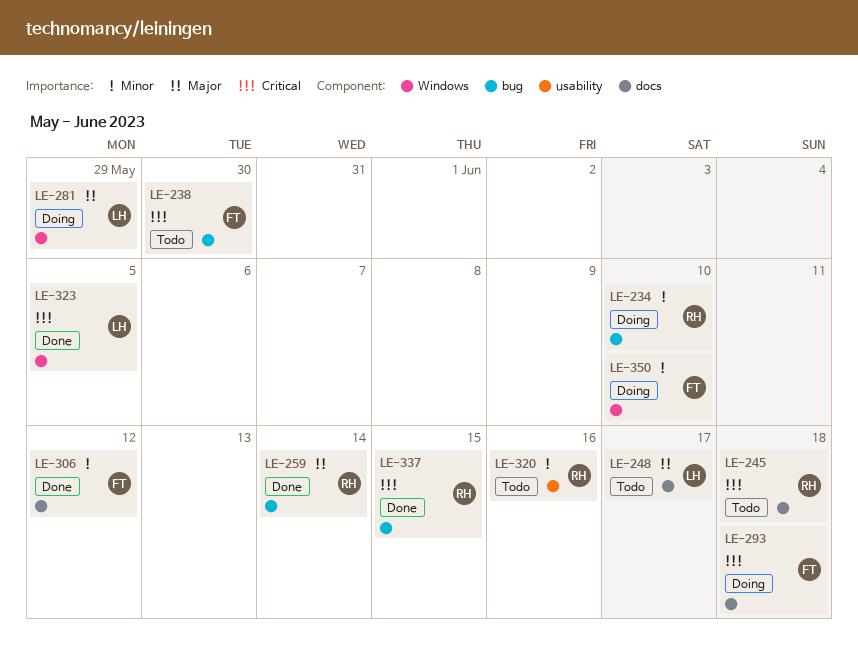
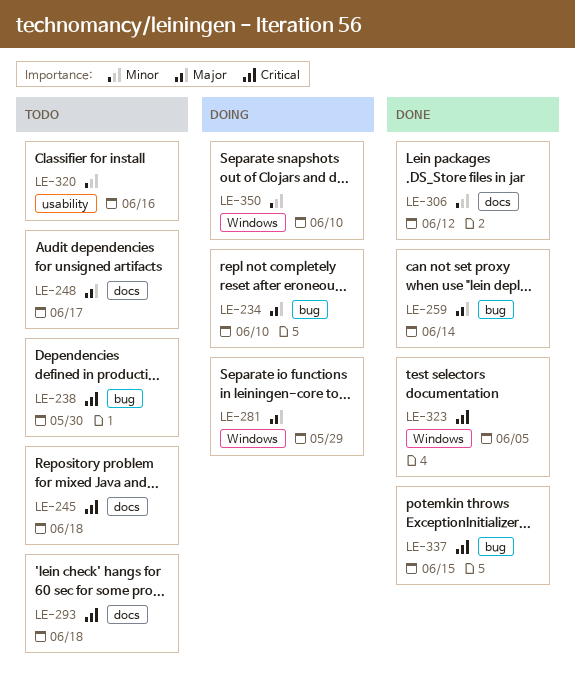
LE-234, priority: Minor -> Major
LE-293, status: Doing -> Todo

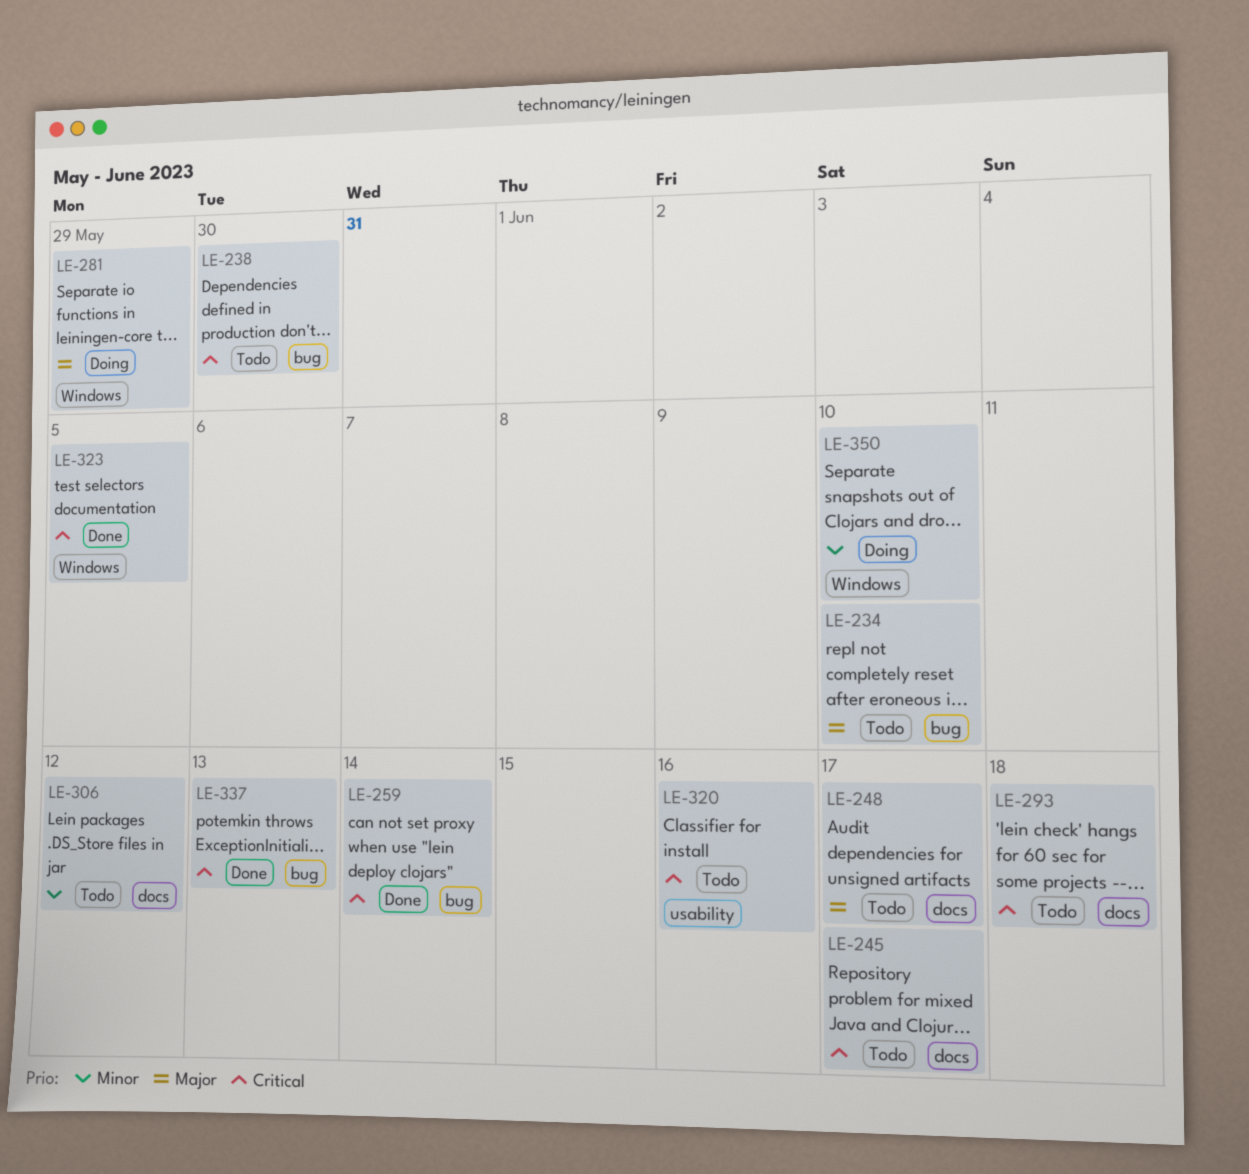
LE-234, status: Doing -> Todo
LE-245, due: Jun 18 -> Jun 17
LE-259, priority: Major -> Critical
LE-306, status: Done -> Todo
LE-320, priority: Minor -> Critical
LE-337, due: Jun 15 -> Jun 13

